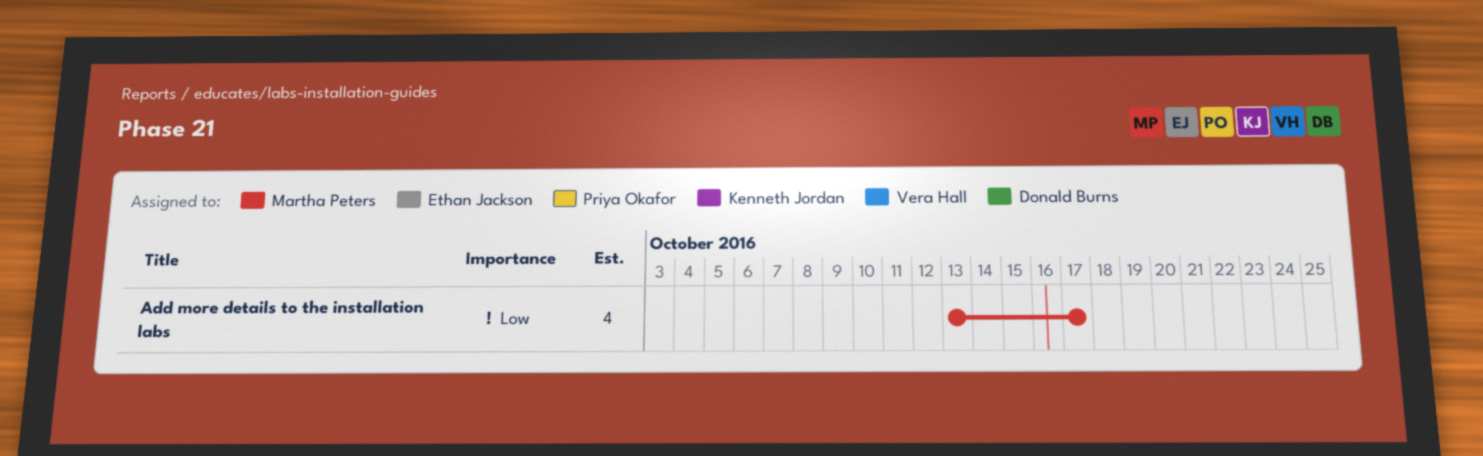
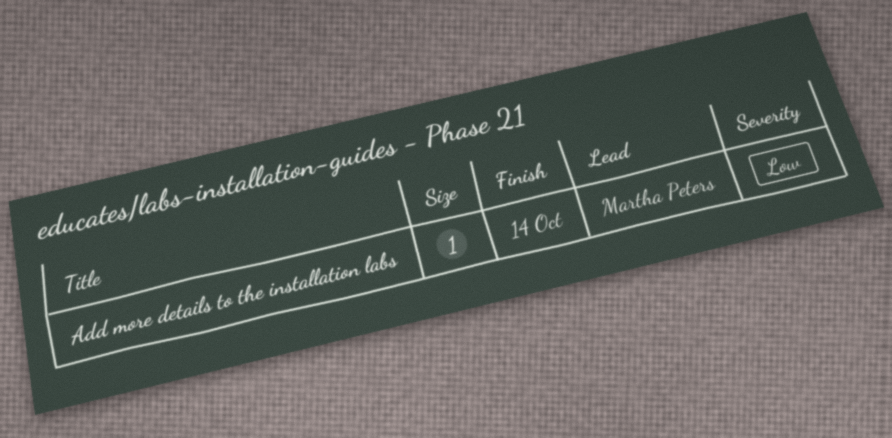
Add more details to the installation labs, estimate: 4 -> 1
Add more details to the installation labs, due: Oct 17 -> Oct 14

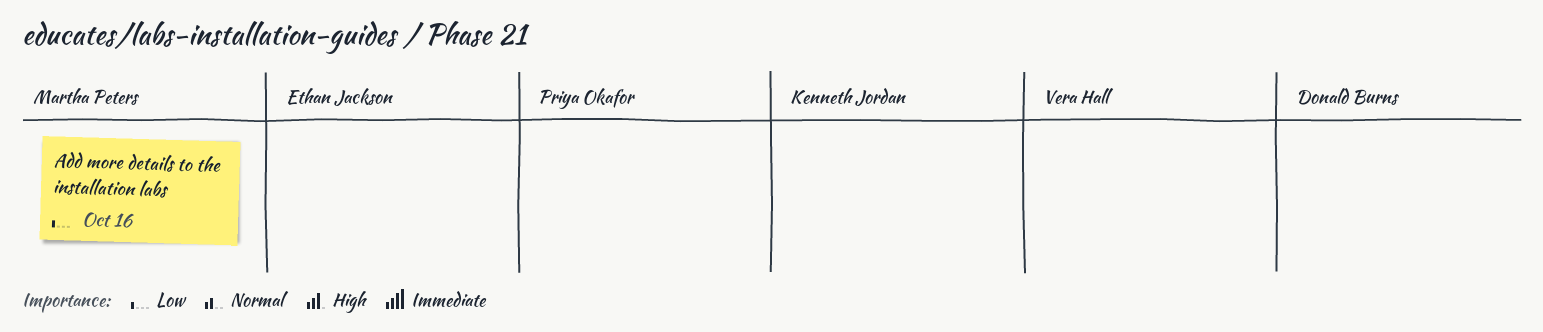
Add more details to the installation labs, due: Oct 14 -> Oct 16

